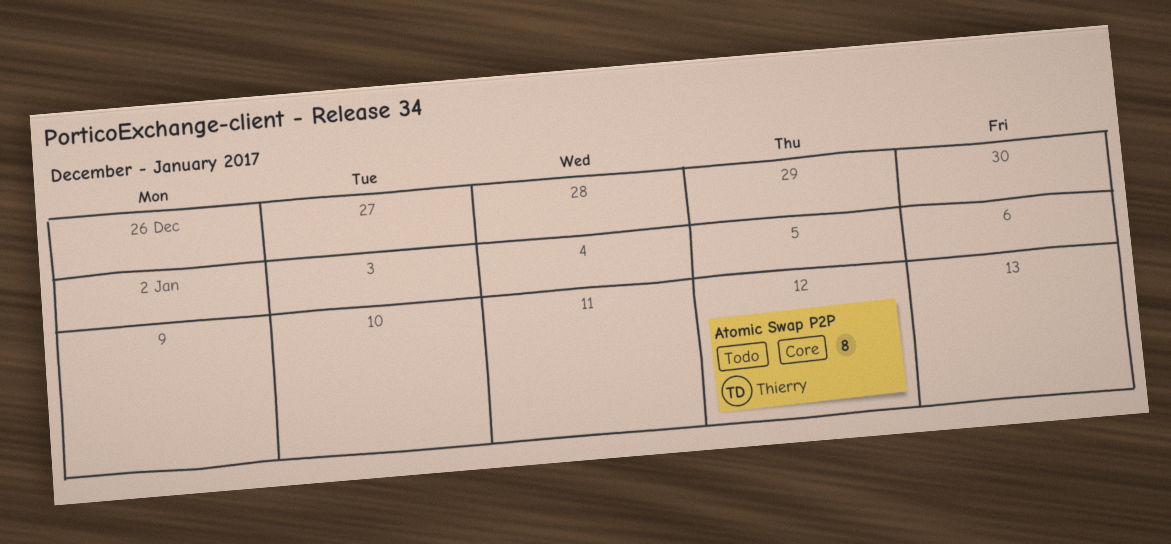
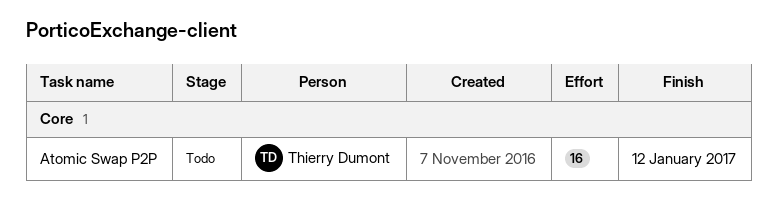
Atomic Swap P2P, estimate: 8 -> 16

